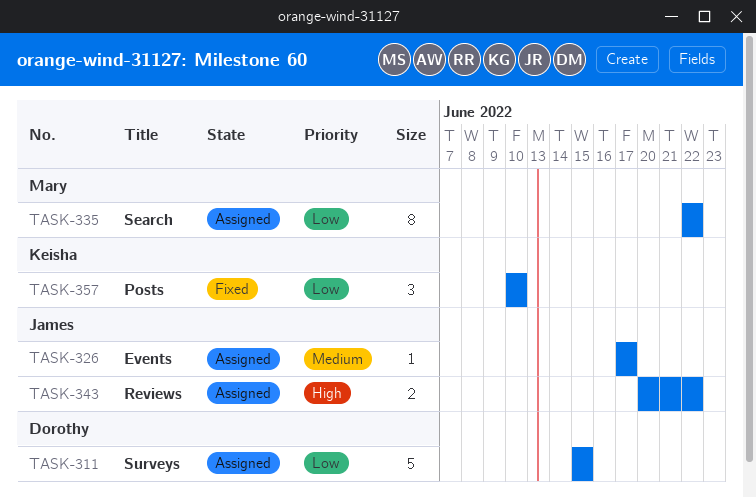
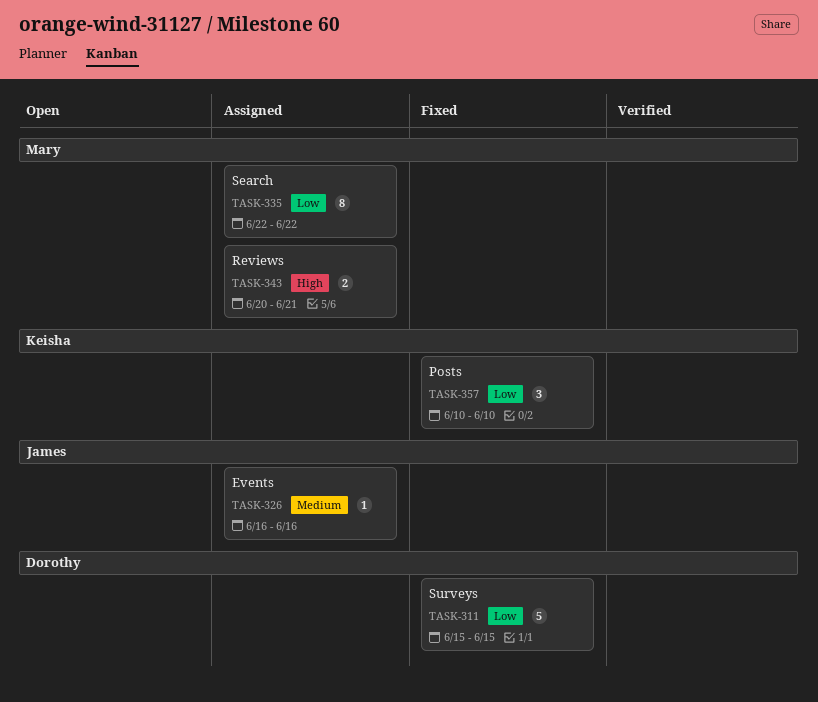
TASK-311, status: Assigned -> Fixed
TASK-326, start: Jun 17 -> Jun 16
TASK-326, due: Jun 17 -> Jun 16
TASK-343, owner: James -> Mary
TASK-343, due: Jun 22 -> Jun 21

